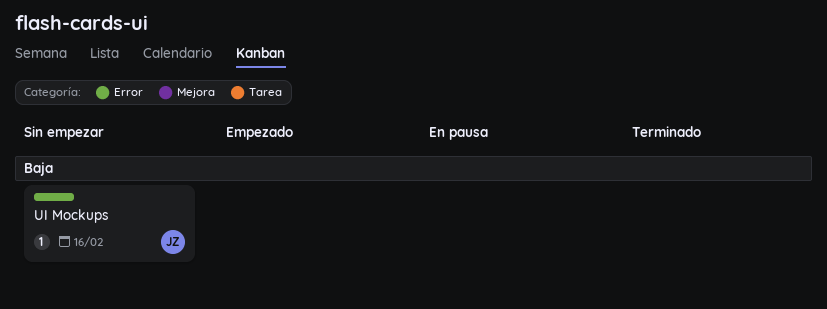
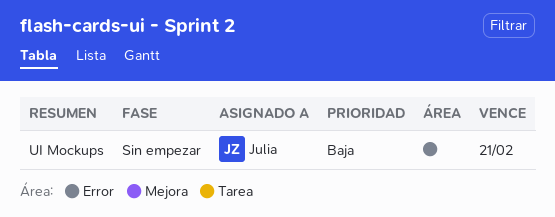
UI Mockups, due: Feb 16 -> Feb 21

